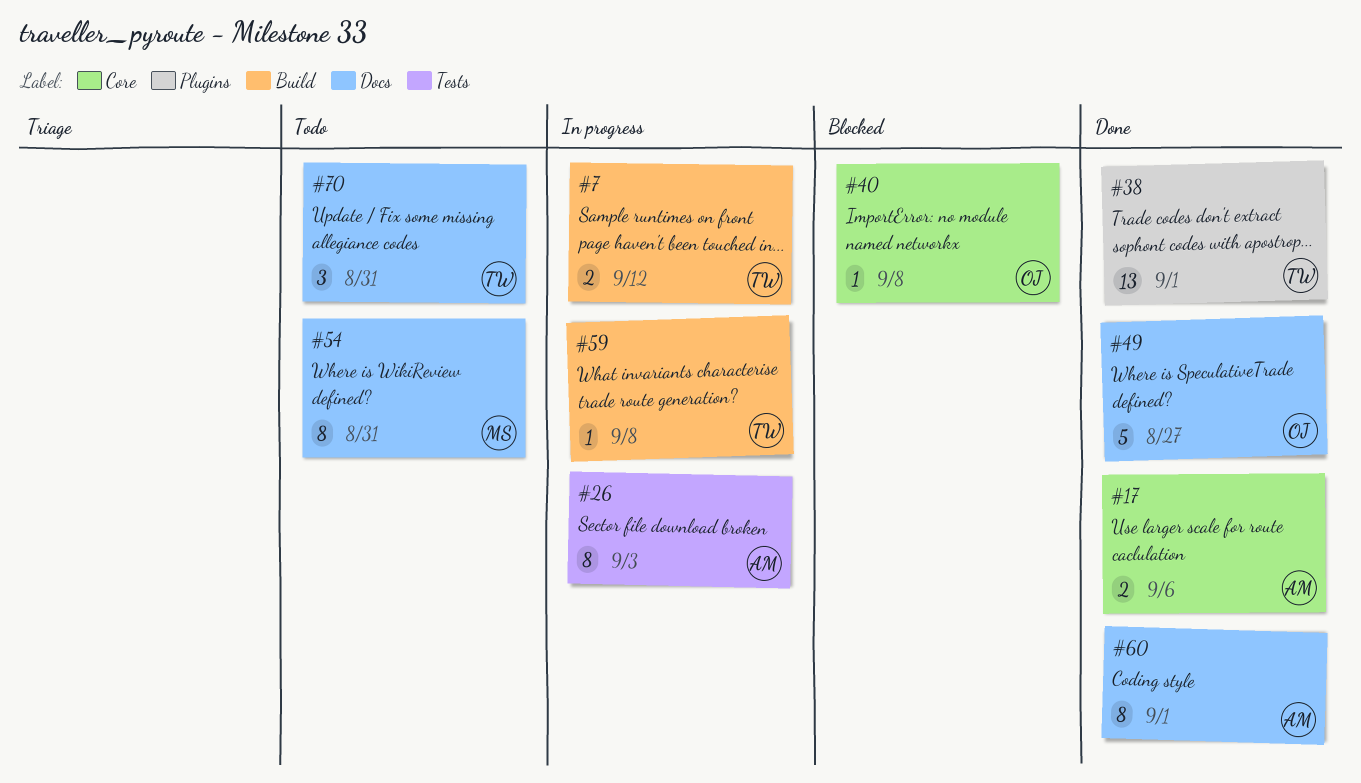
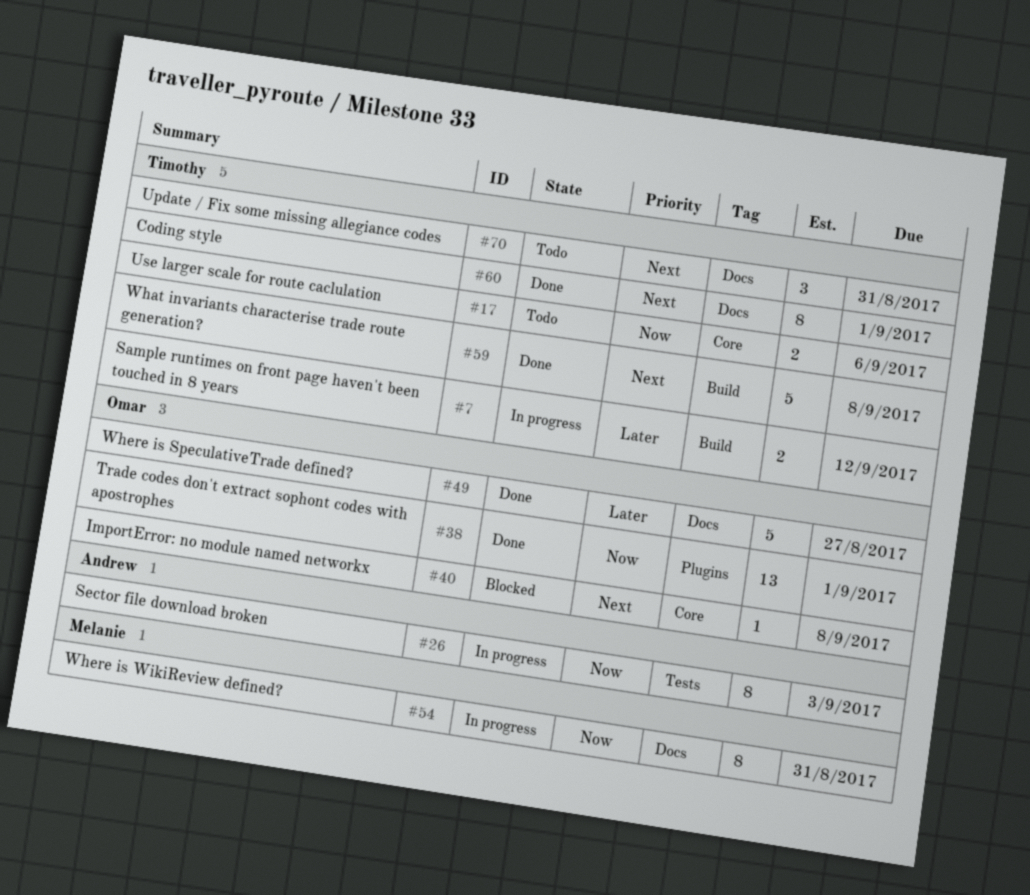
#17, status: Done -> Todo
#17, owner: Andrew -> Timothy
#38, owner: Timothy -> Omar
#54, status: Todo -> In progress
#59, status: In progress -> Done
#59, estimate: 1 -> 5
#60, owner: Andrew -> Timothy

